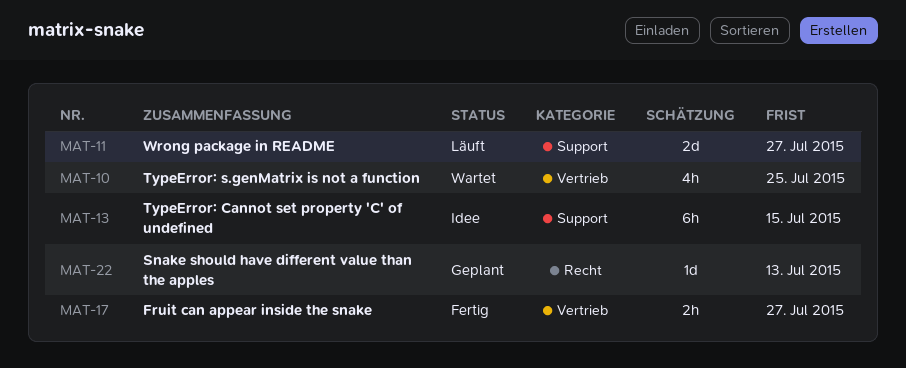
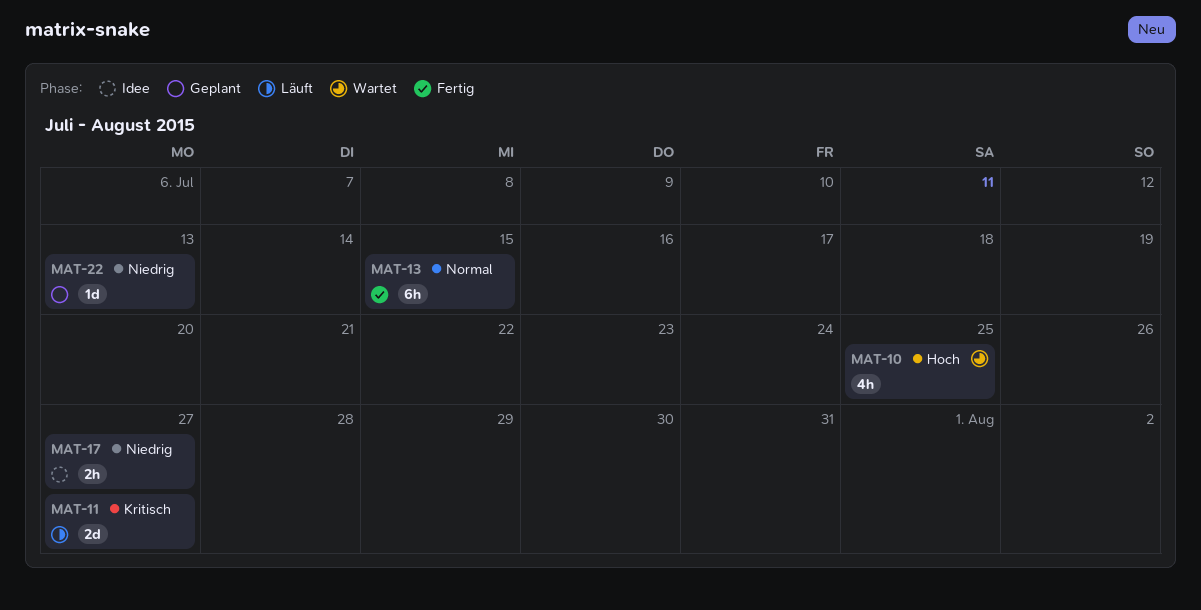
MAT-13, status: Idee -> Fertig
MAT-17, status: Fertig -> Idee

